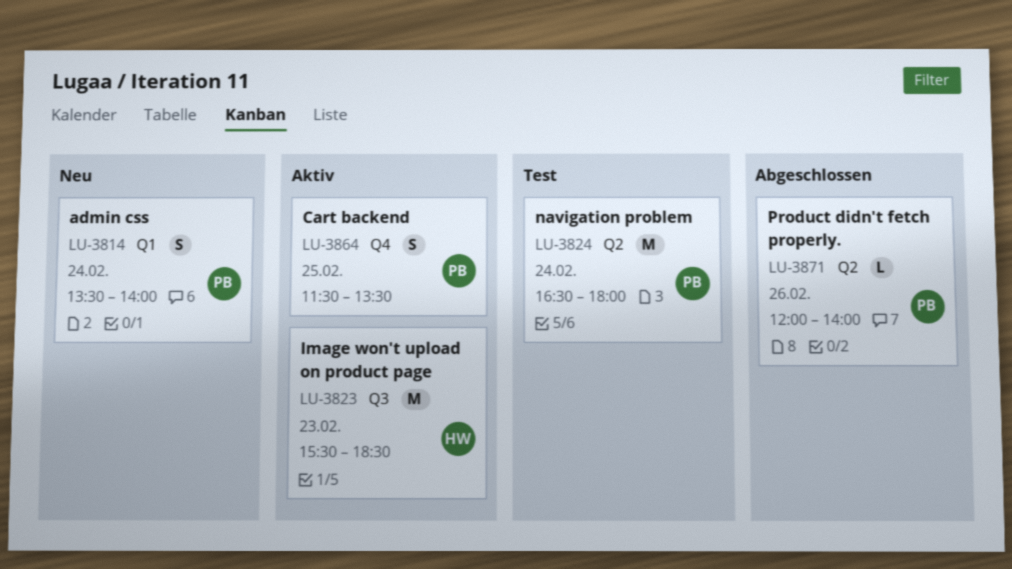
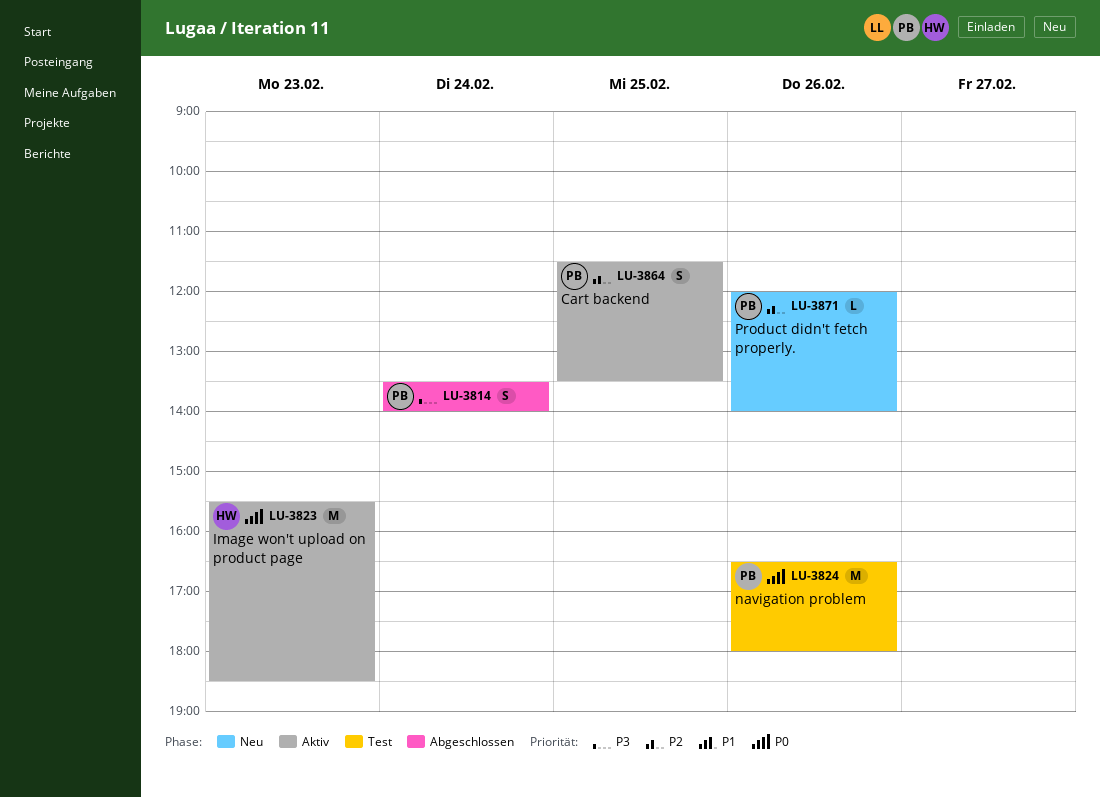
LU-3814, status: Neu -> Abgeschlossen
LU-3824, day: Feb 24 -> Feb 26
LU-3871, status: Abgeschlossen -> Neu

